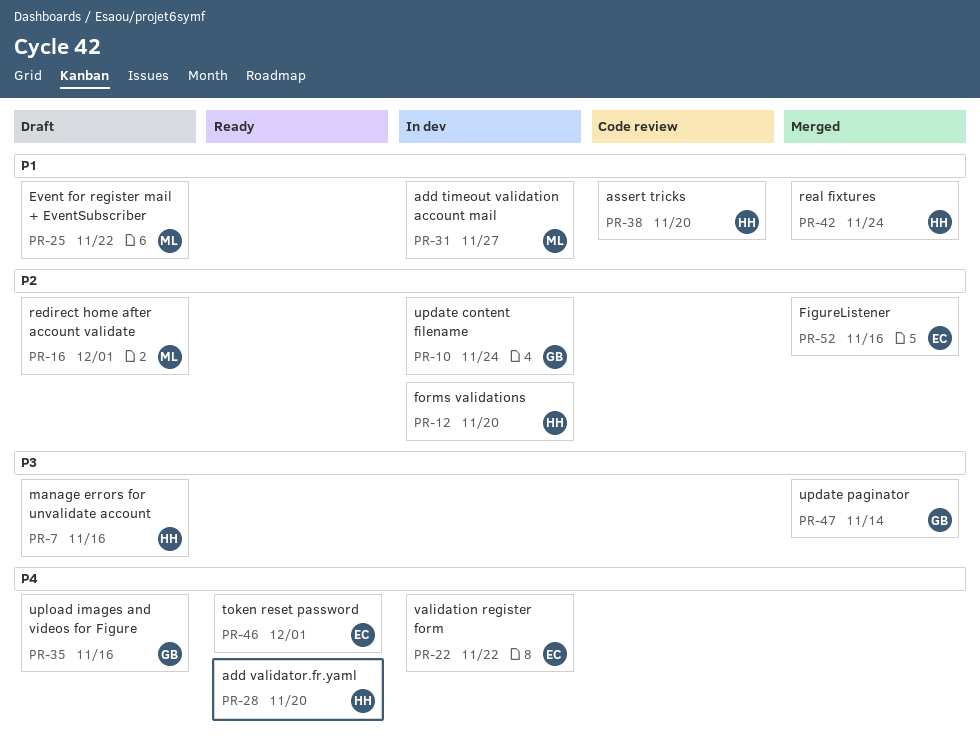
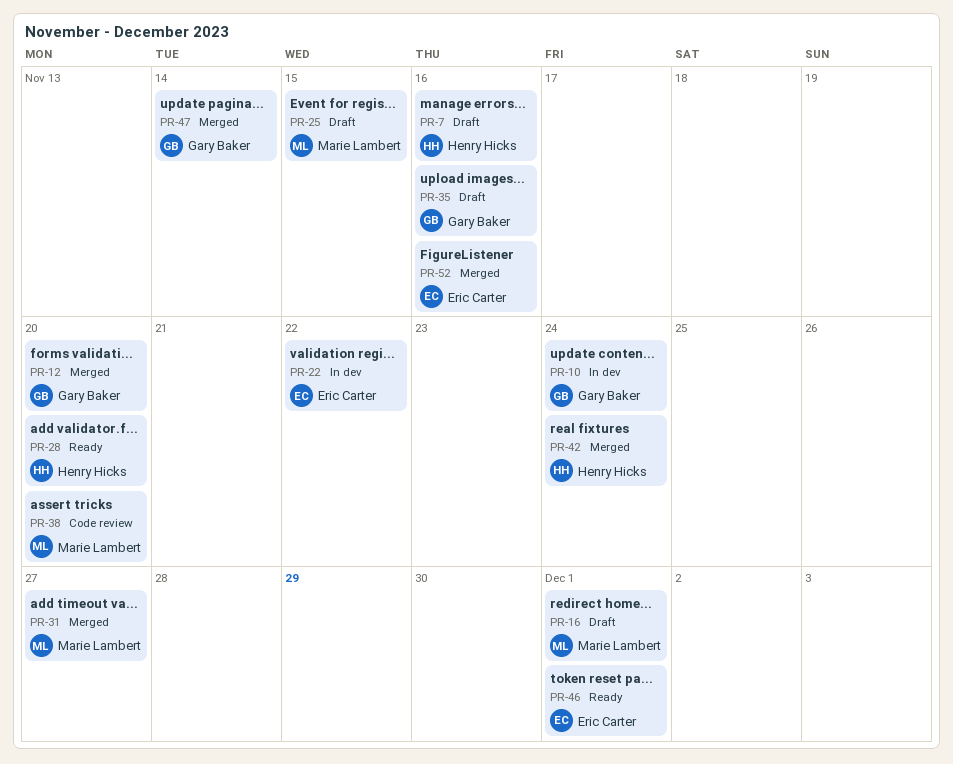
PR-12, status: In dev -> Merged
PR-12, owner: Henry Hicks -> Gary Baker
PR-25, due: Nov 22 -> Nov 15
PR-31, status: In dev -> Merged
PR-38, owner: Henry Hicks -> Marie Lambert

